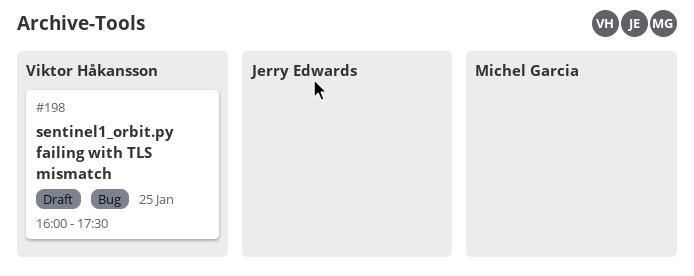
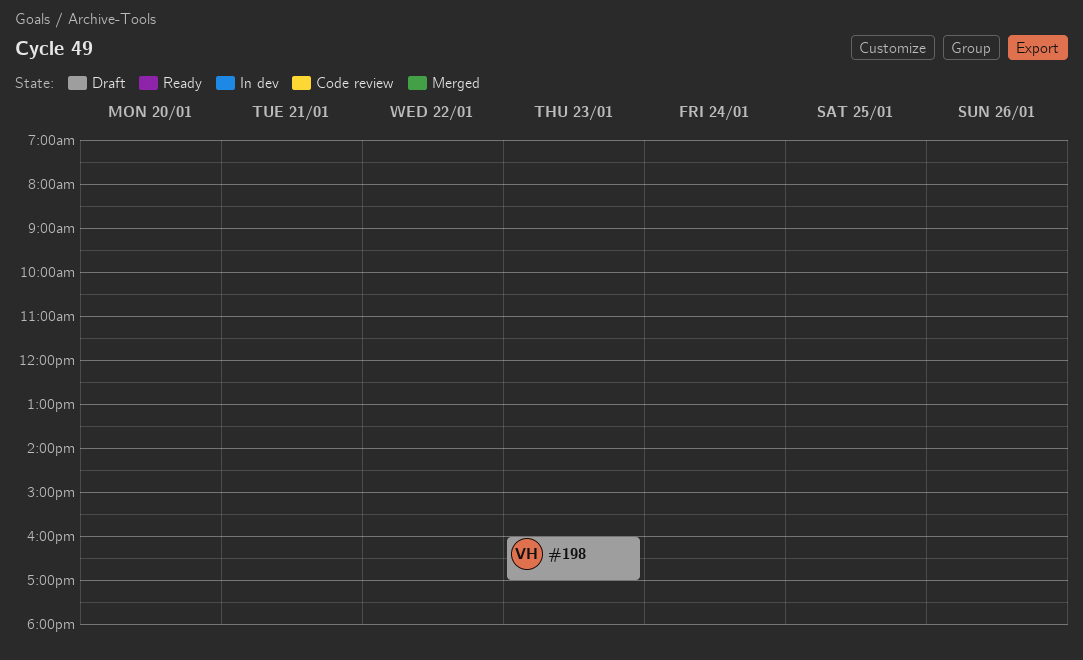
#198, day: Jan 25 -> Jan 23
#198, ends: 17:30 -> 17:00

